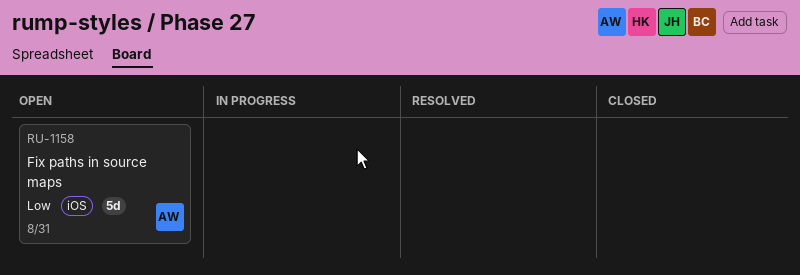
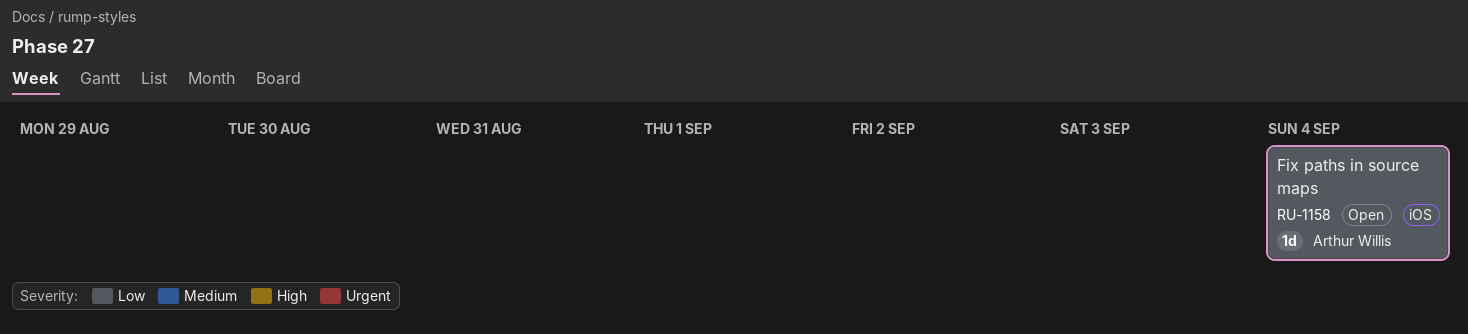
RU-1158, estimate: 5d -> 1d
RU-1158, due: Aug 31 -> Sep 4

